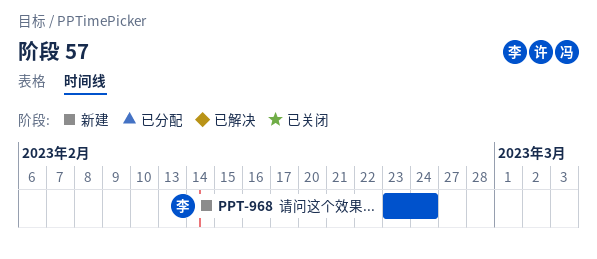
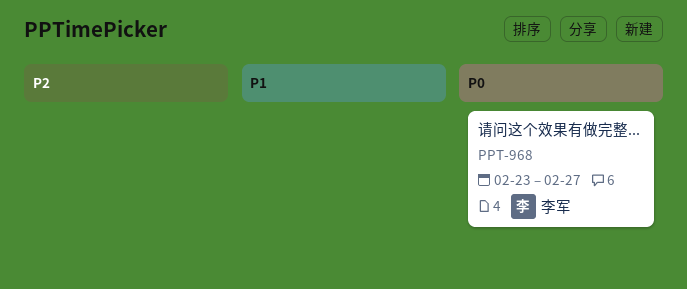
PPT-968, due: Feb 24 -> Feb 27

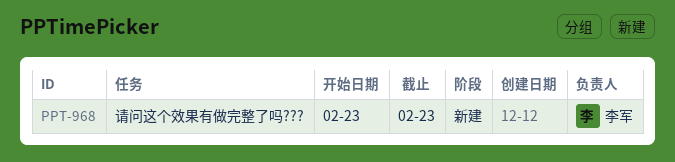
PPT-968, due: Feb 27 -> Feb 23

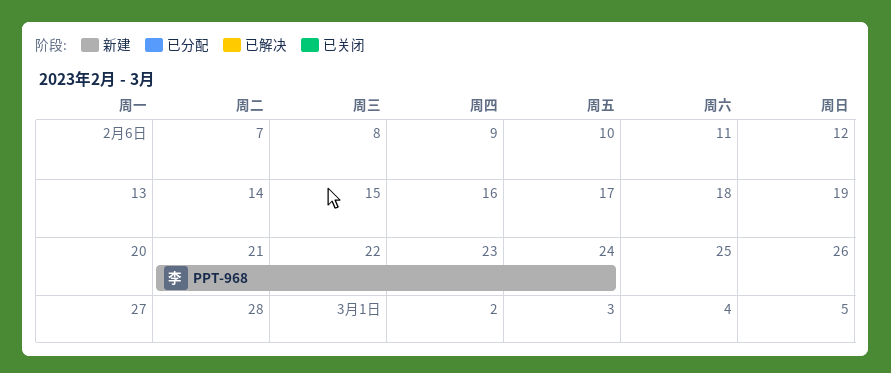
PPT-968, start: Feb 23 -> Feb 21
PPT-968, due: Feb 23 -> Feb 24

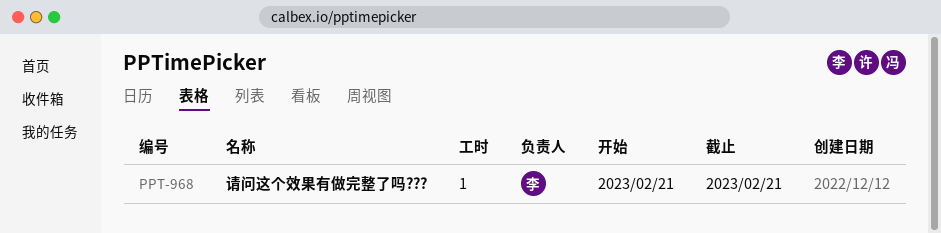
PPT-968, due: Feb 24 -> Feb 21

